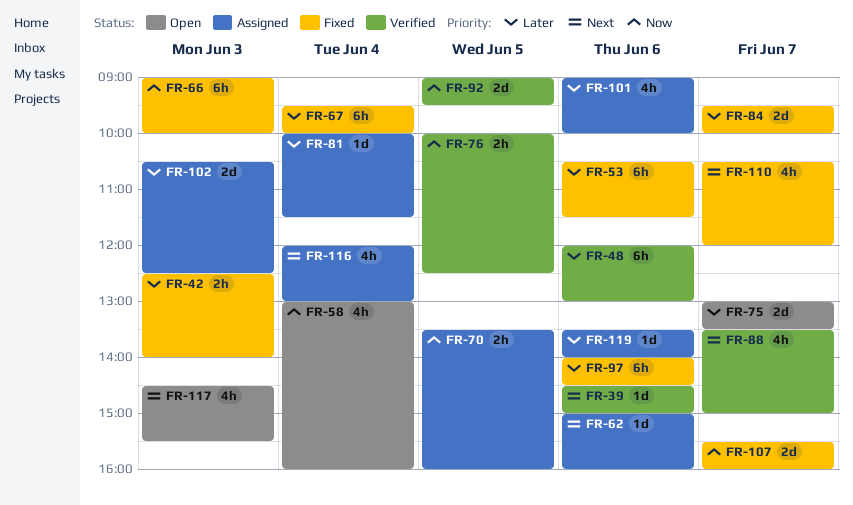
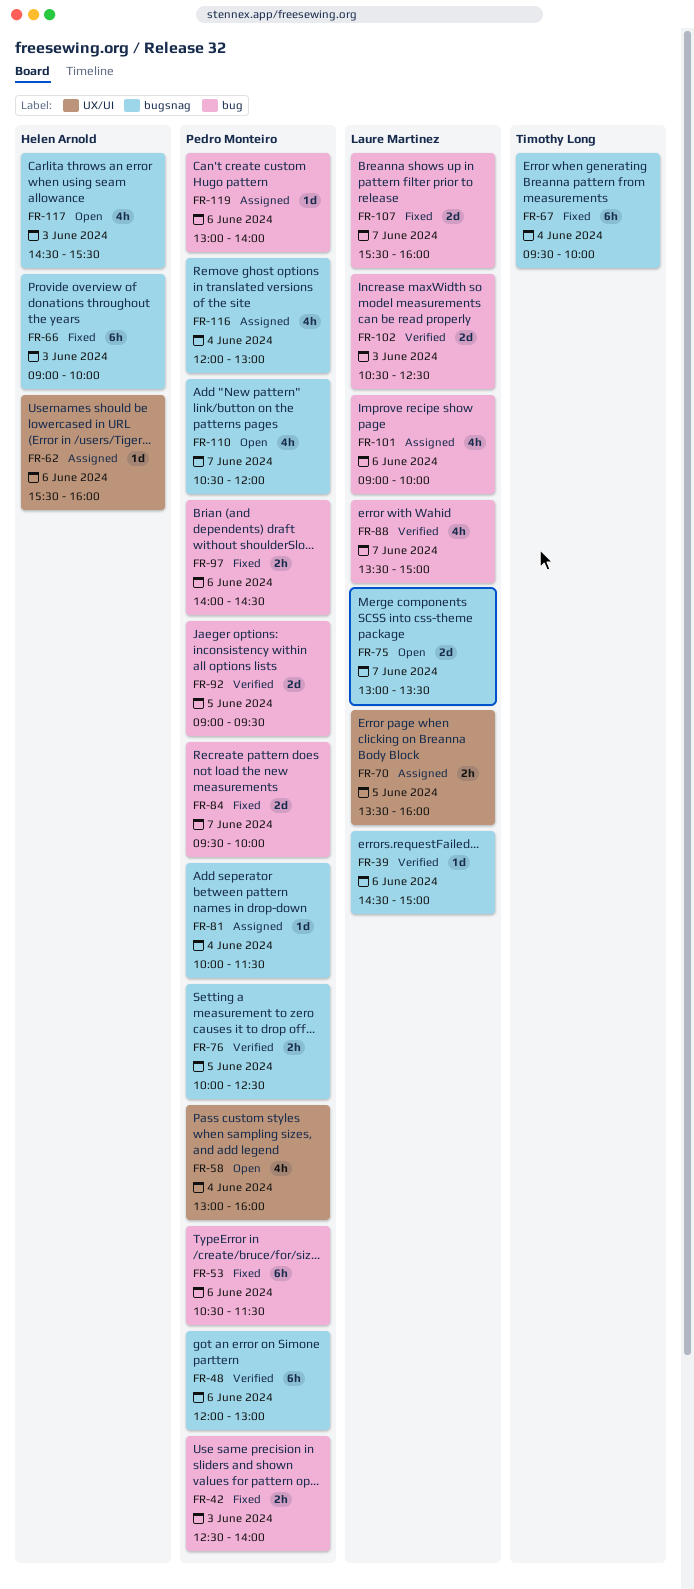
FR-62, begins: 15:00 -> 15:30
FR-97, estimate: 6h -> 2h
FR-102, status: Assigned -> Verified
FR-110, status: Fixed -> Open
FR-119, begins: 13:30 -> 13:00

